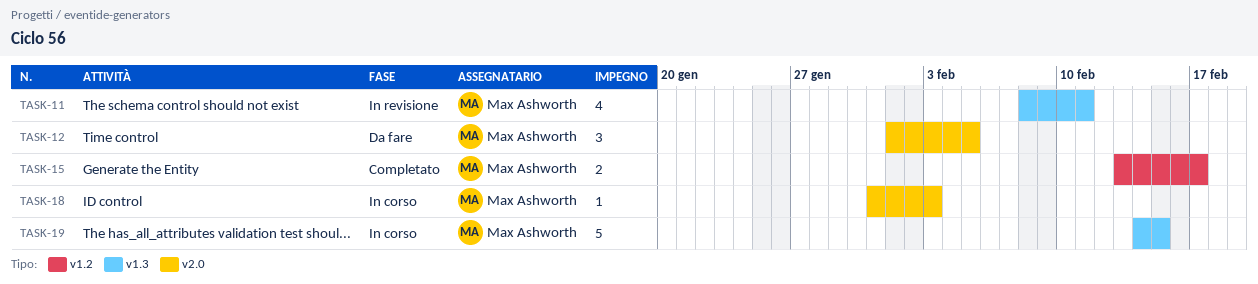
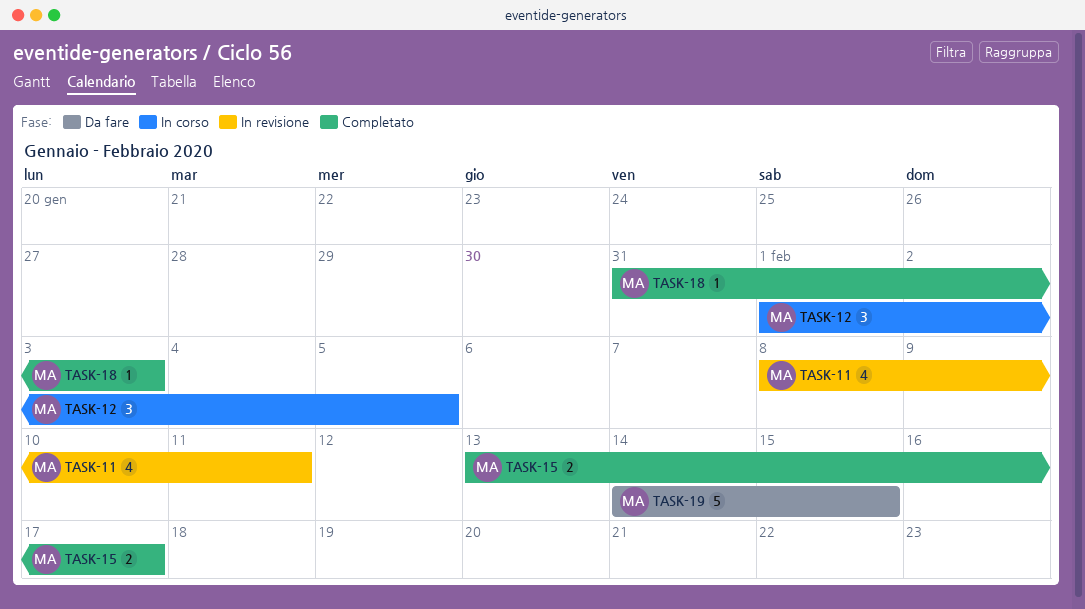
TASK-12, status: Da fare -> In corso
TASK-18, status: In corso -> Completato
TASK-19, status: In corso -> Da fare

